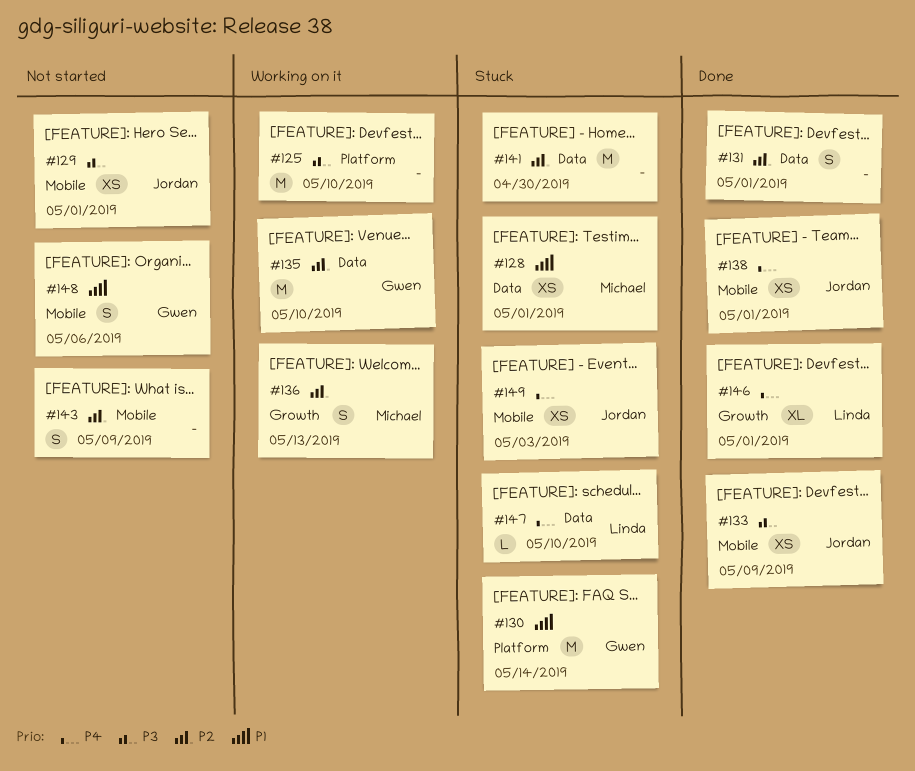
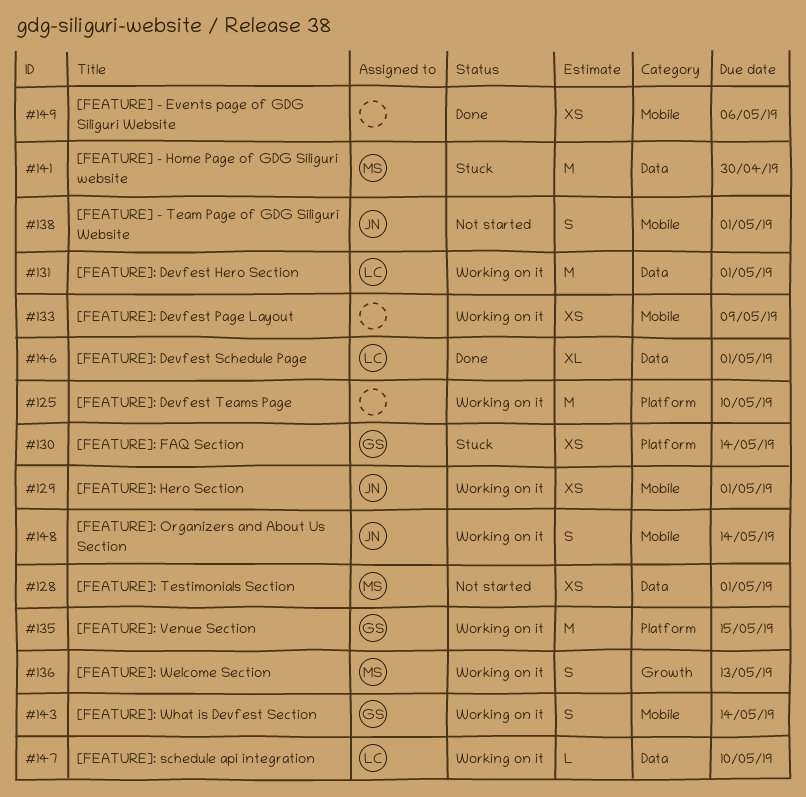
#128, status: Stuck -> Not started
#129, status: Not started -> Working on it
#130, estimate: M -> XS
#131, status: Done -> Working on it
#131, owner: none -> Linda
#131, estimate: S -> M
#133, status: Done -> Working on it
#133, owner: Jordan -> none
#135, label: Data -> Platform
#135, due: May 10 -> May 15
#138, status: Done -> Not started
#138, estimate: XS -> S
#141, owner: none -> Michael
#143, status: Not started -> Working on it
#143, owner: none -> Gwen
#143, due: May 9 -> May 14
#146, label: Growth -> Data
#147, status: Stuck -> Working on it
#148, status: Not started -> Working on it
#148, owner: Gwen -> Jordan
#148, due: May 6 -> May 14
#149, status: Stuck -> Done
#149, owner: Jordan -> none
#149, due: May 3 -> May 6

